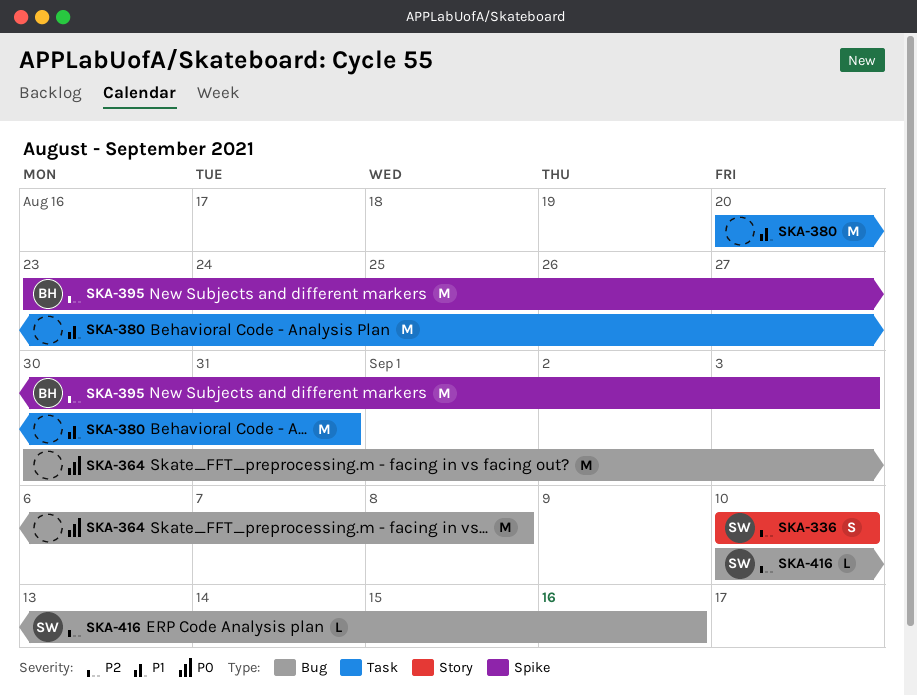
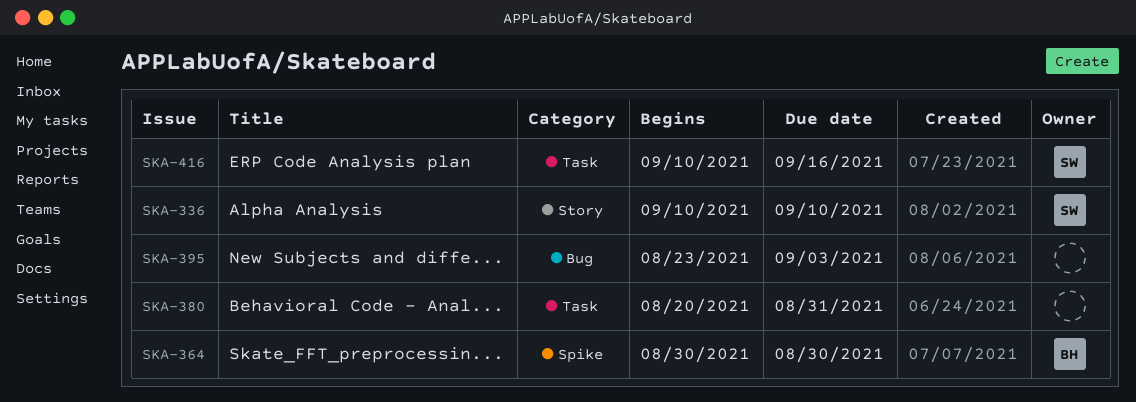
SKA-364, owner: none -> BH
SKA-364, label: Bug -> Spike
SKA-364, due: Sep 8 -> Aug 30
SKA-395, owner: BH -> none
SKA-395, label: Spike -> Bug
SKA-416, label: Bug -> Task

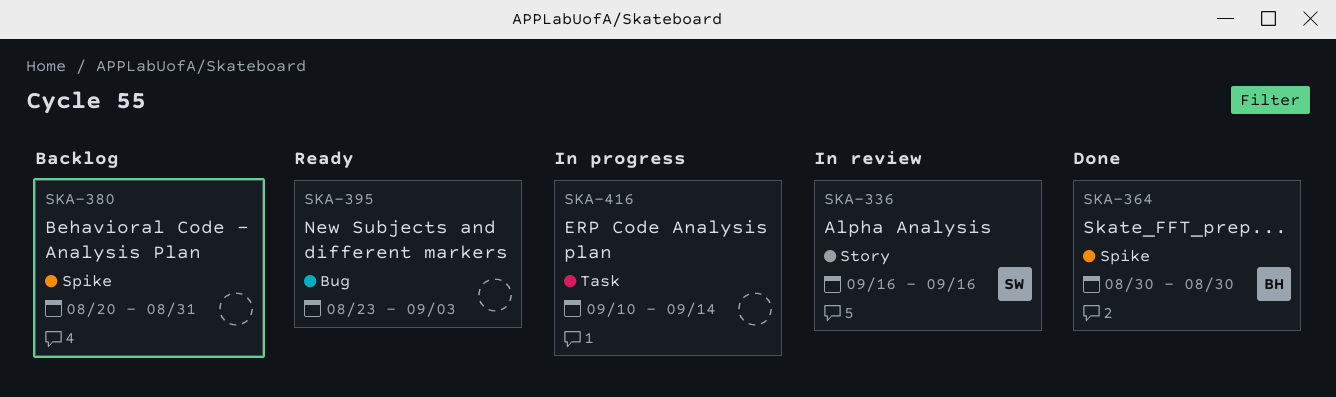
SKA-336, start: Sep 10 -> Sep 16
SKA-336, due: Sep 10 -> Sep 16
SKA-380, label: Task -> Spike
SKA-416, owner: SW -> none
SKA-416, due: Sep 16 -> Sep 14

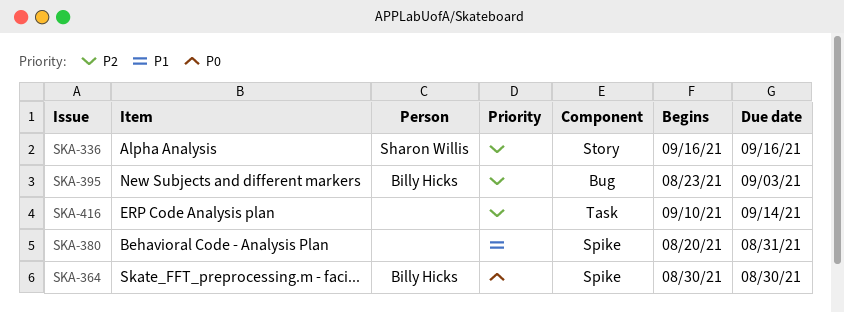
SKA-395, owner: none -> Billy Hicks

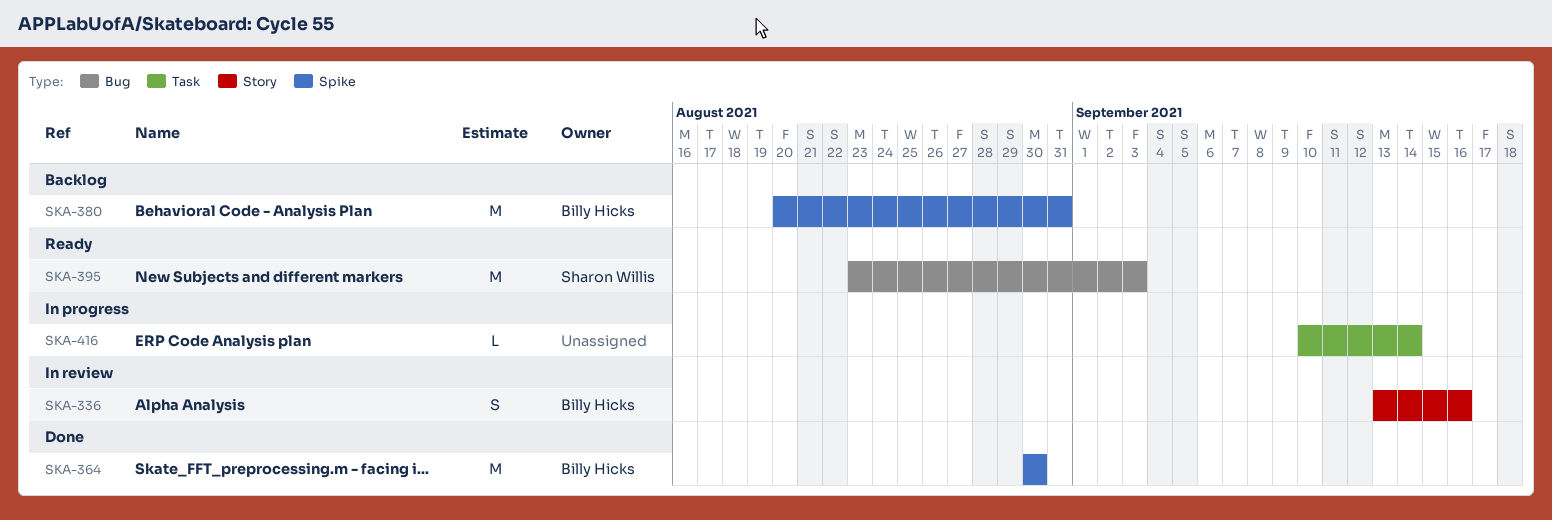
SKA-336, owner: Sharon Willis -> Billy Hicks
SKA-336, start: Sep 16 -> Sep 13
SKA-380, owner: none -> Billy Hicks
SKA-395, owner: Billy Hicks -> Sharon Willis

